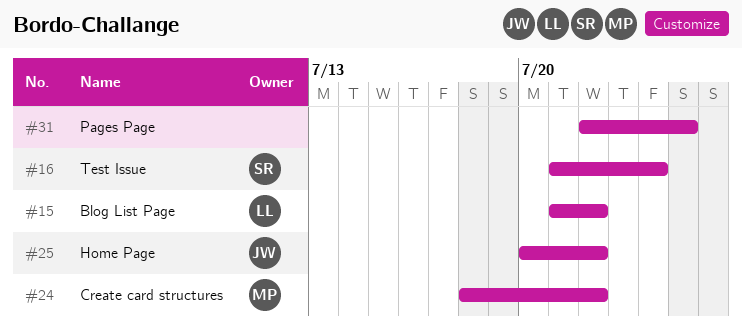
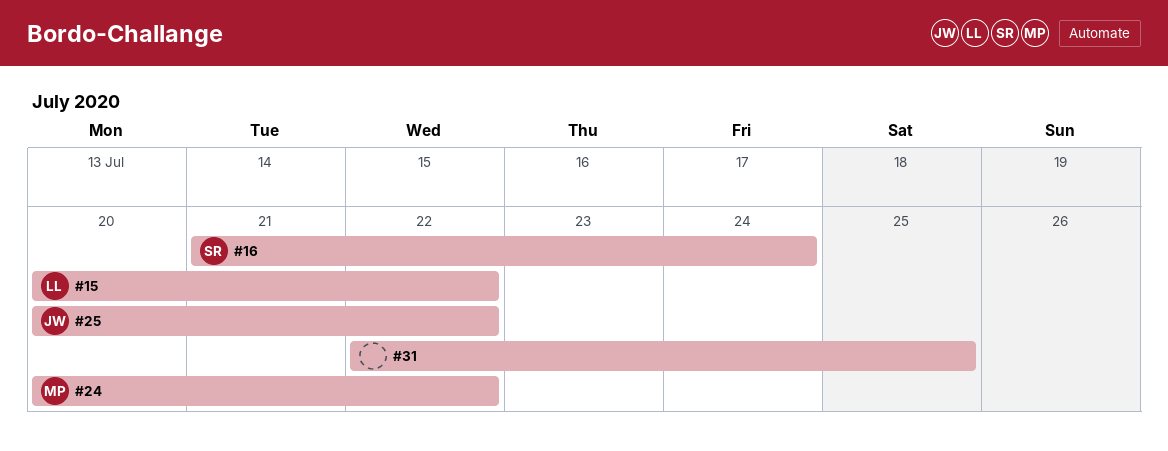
#15, start: Jul 21 -> Jul 20
#24, start: Jul 18 -> Jul 20

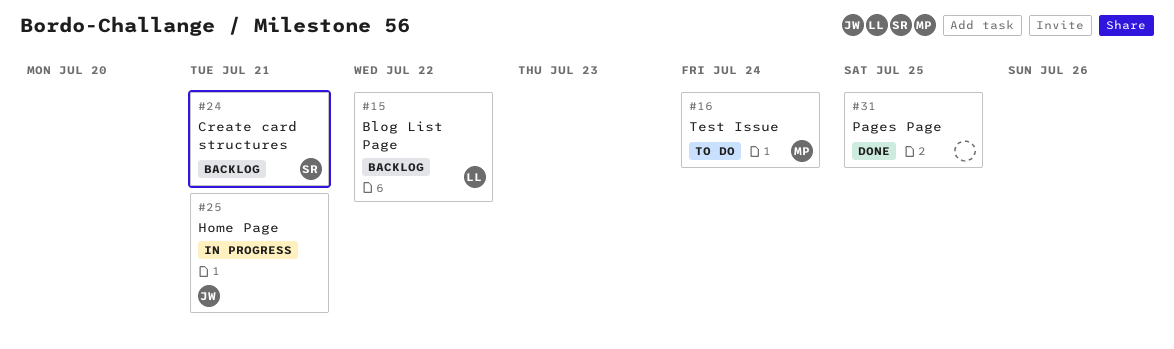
#16, owner: SR -> MP
#24, owner: MP -> SR
#24, due: Jul 22 -> Jul 21
#25, due: Jul 22 -> Jul 21

